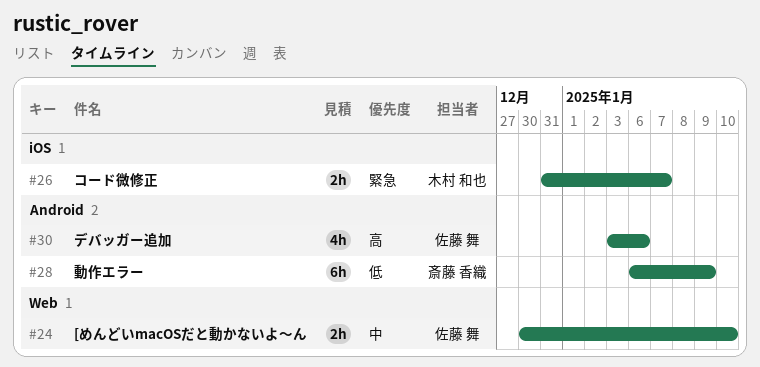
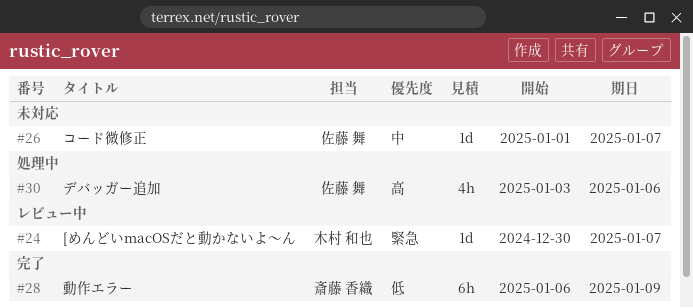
#24, owner: 佐藤 舞 -> 木村 和也
#24, priority: 中 -> 緊急
#24, estimate: 2h -> 1d
#24, due: Jan 10 -> Jan 7
#26, owner: 木村 和也 -> 佐藤 舞
#26, priority: 緊急 -> 中
#26, estimate: 2h -> 1d
#26, start: Dec 31 -> Jan 1

